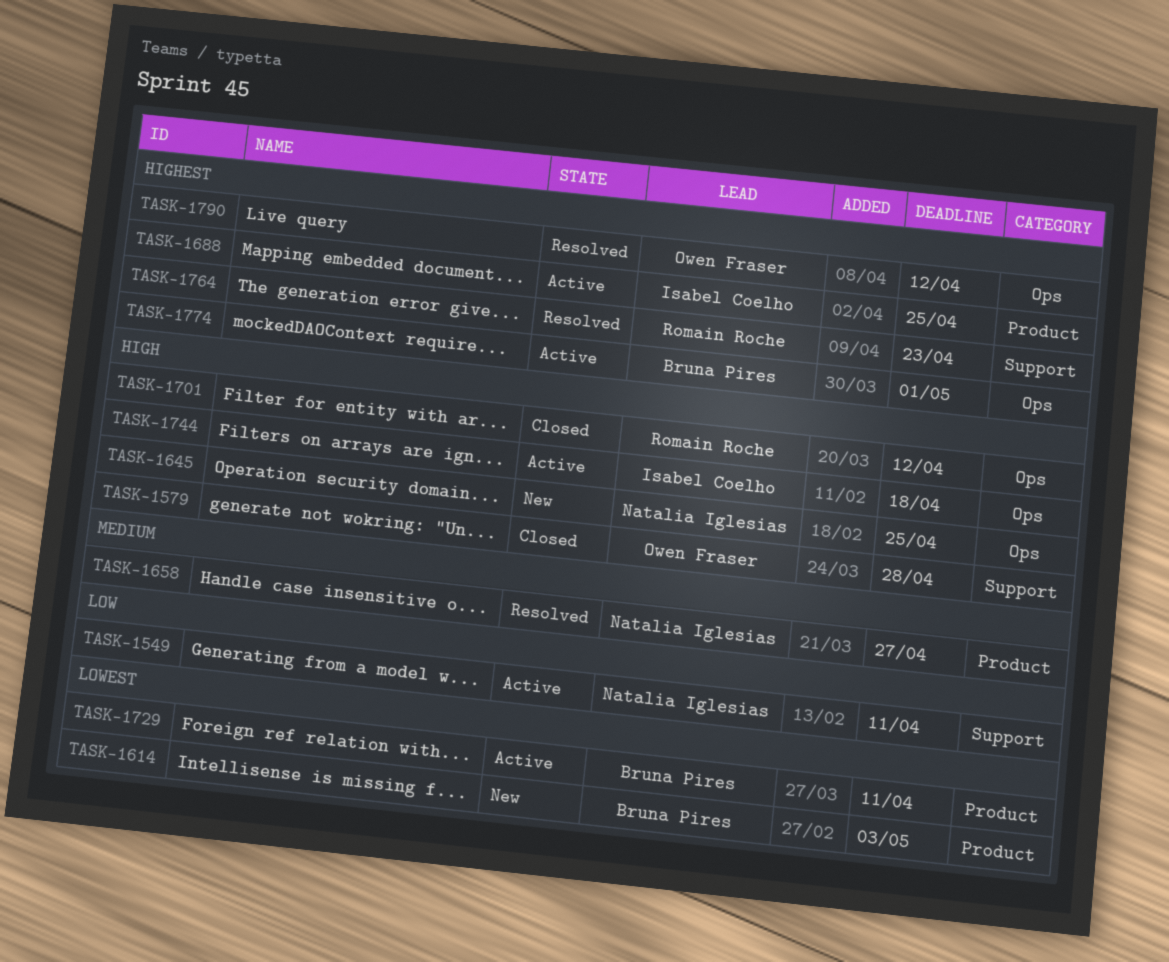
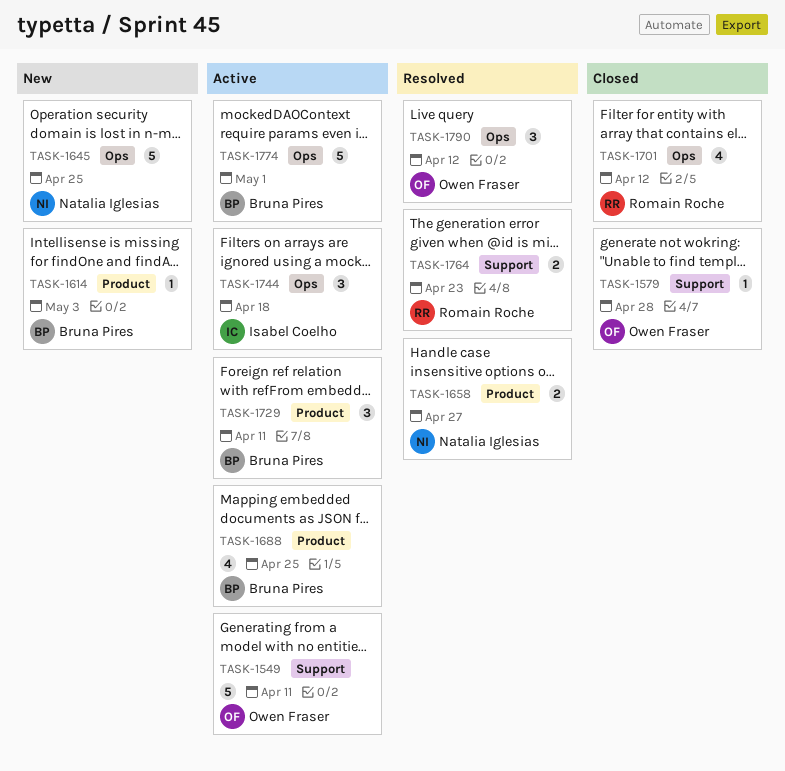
TASK-1549, owner: Natalia Iglesias -> Owen Fraser
TASK-1688, owner: Isabel Coelho -> Bruna Pires

